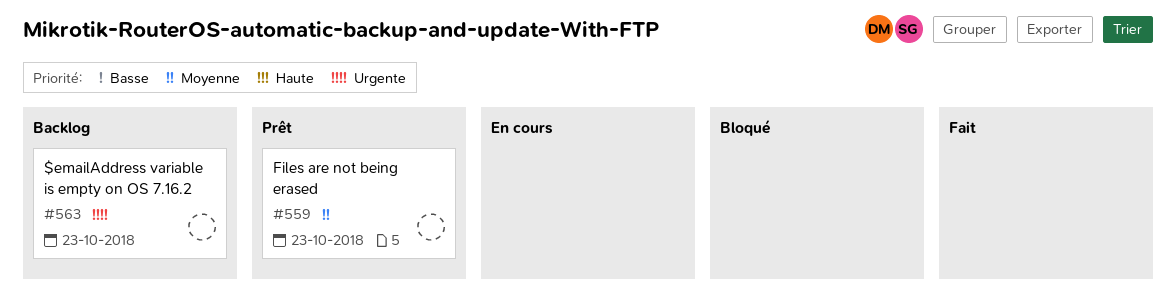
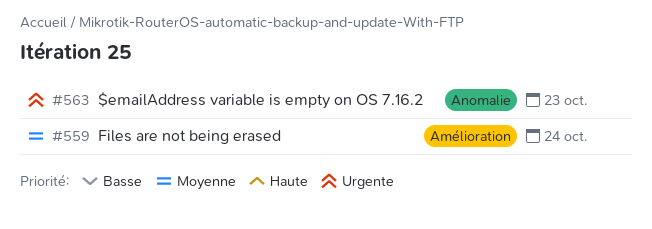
#559, due: Oct 23 -> Oct 24

